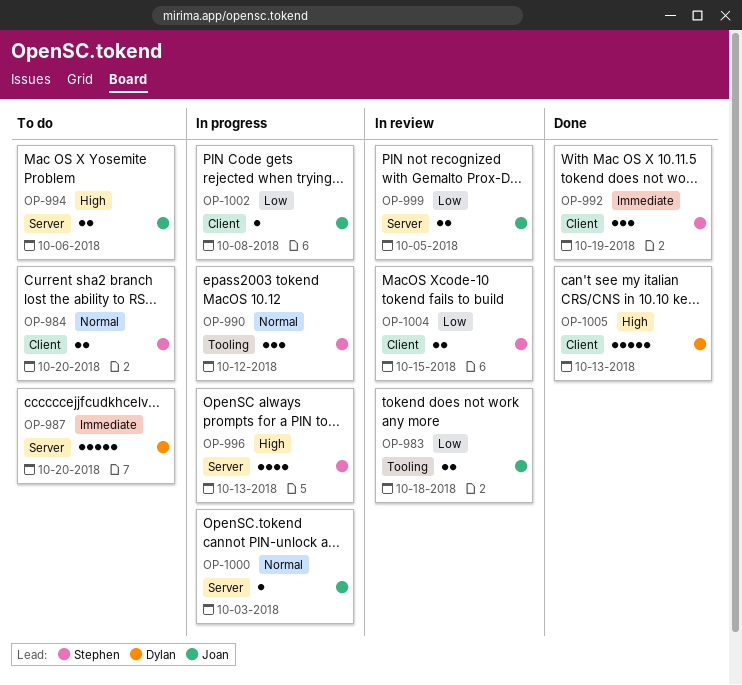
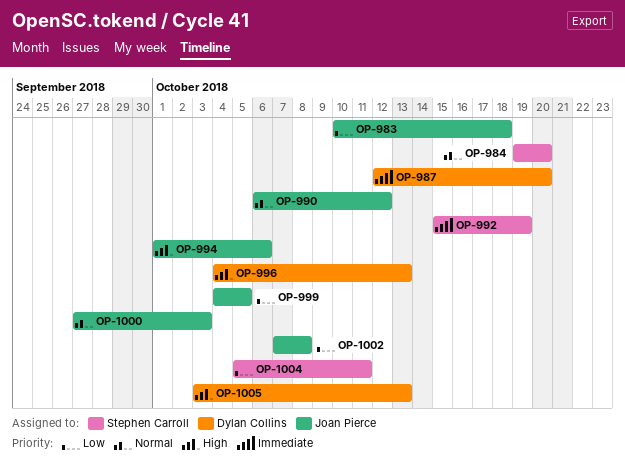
OP-990, owner: Stephen Carroll -> Joan Pierce
OP-996, owner: Stephen Carroll -> Dylan Collins
OP-1004, due: Oct 15 -> Oct 11

